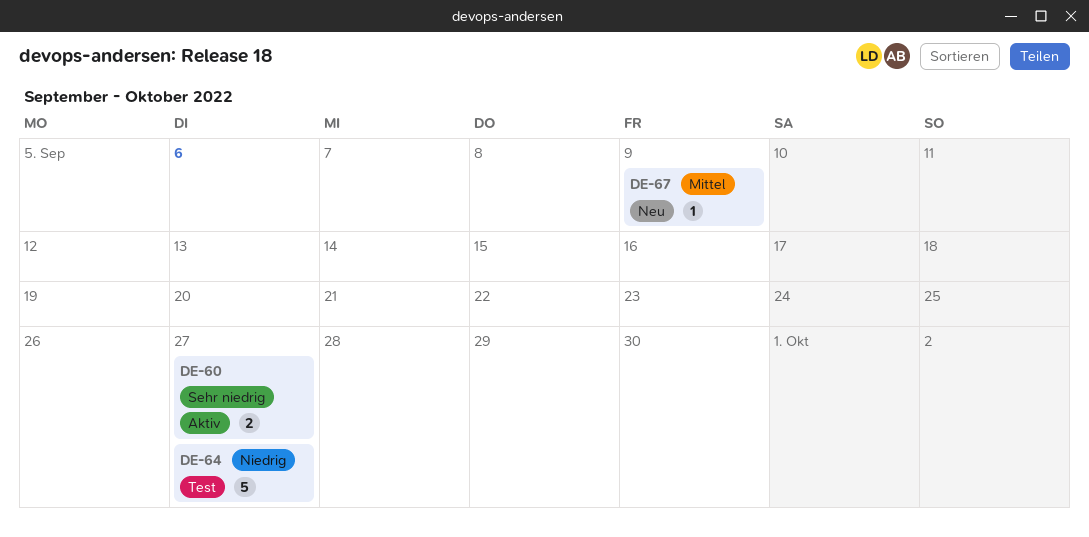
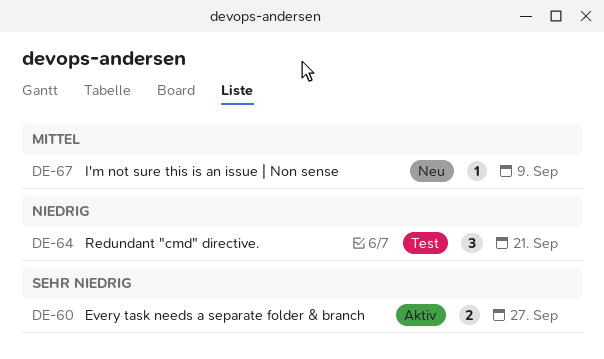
DE-64, estimate: 5 -> 3
DE-64, due: Sep 27 -> Sep 21

